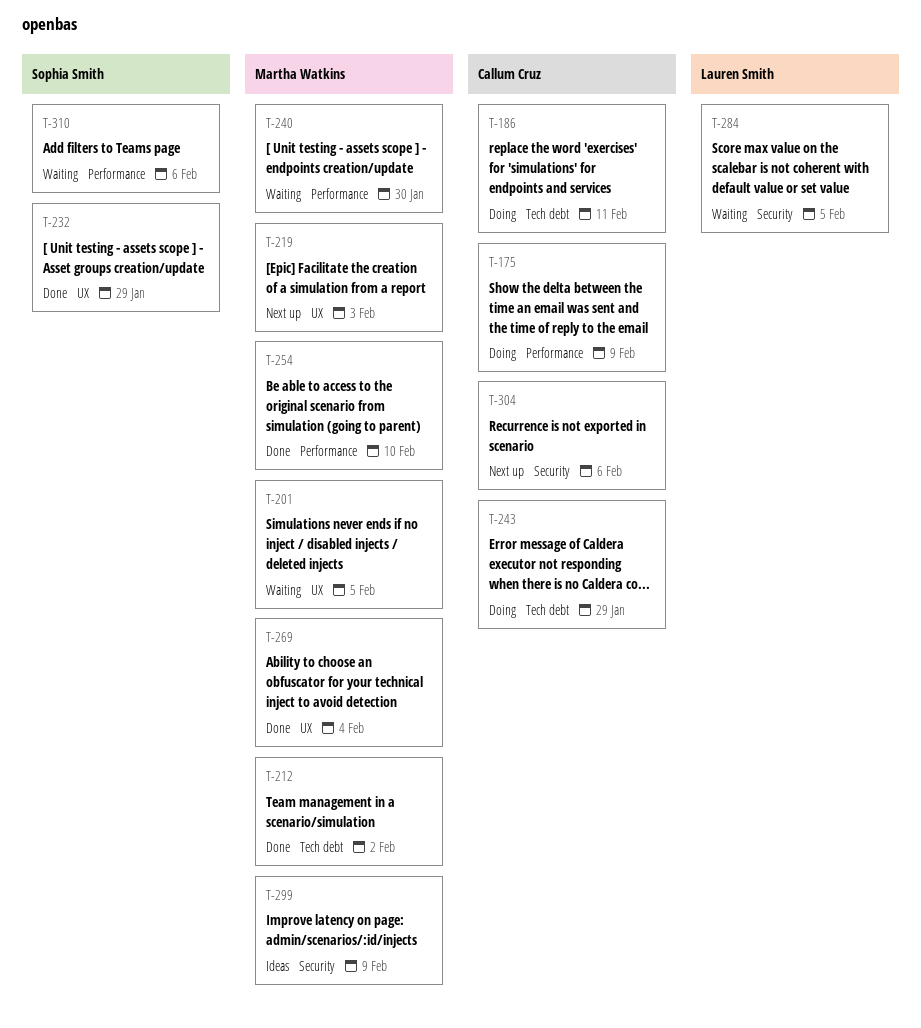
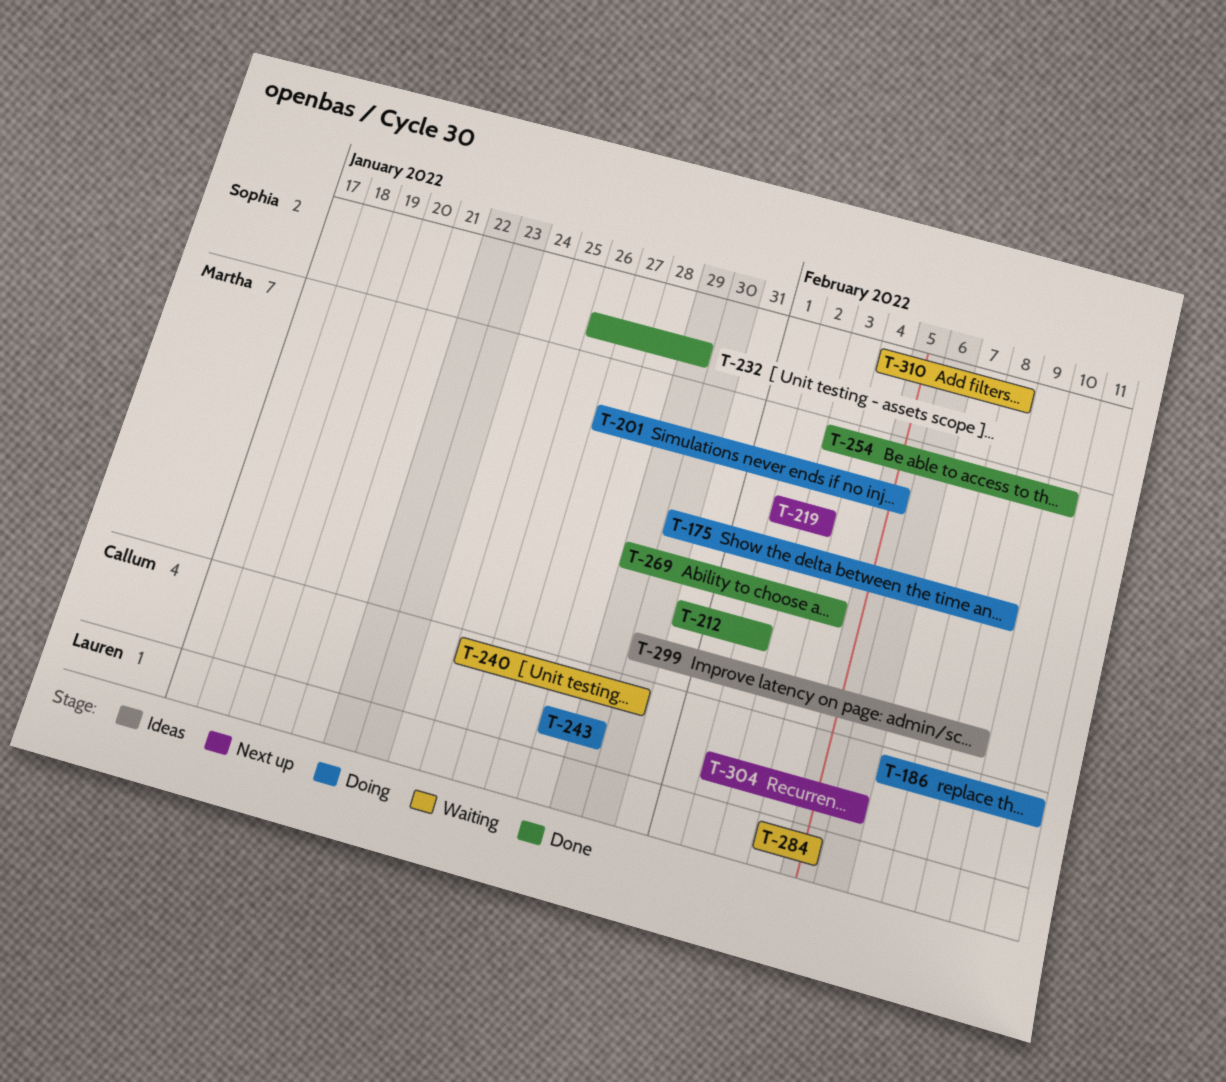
T-175, owner: Callum Cruz -> Martha Watkins
T-201, status: Waiting -> Doing
T-240, owner: Martha Watkins -> Callum Cruz
T-310, due: Feb 6 -> Feb 8

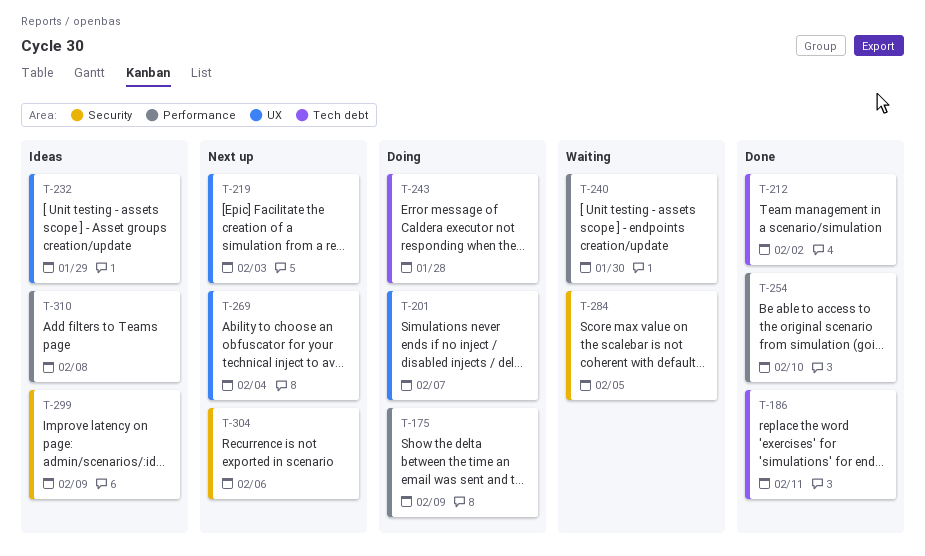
T-186, status: Doing -> Done
T-201, due: Feb 5 -> Feb 7
T-232, status: Done -> Ideas
T-243, due: Jan 29 -> Jan 28
T-269, status: Done -> Next up
T-310, status: Waiting -> Ideas

